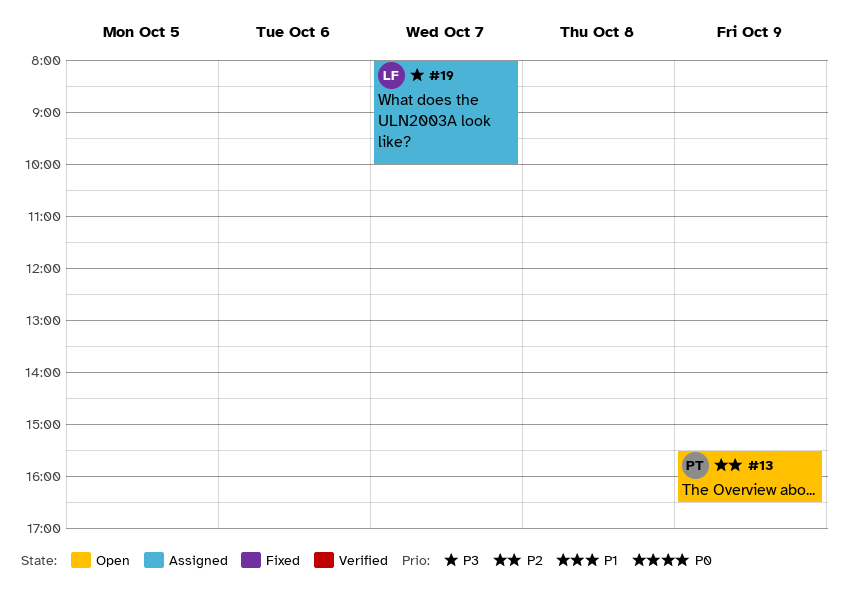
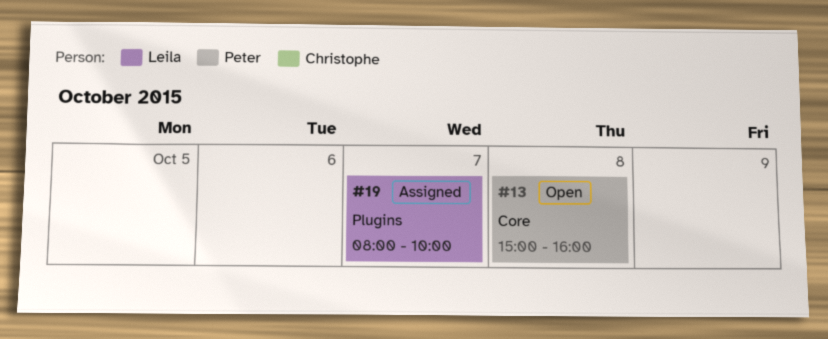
#13, day: Oct 9 -> Oct 8
#13, begins: 15:30 -> 15:00
#13, ends: 16:30 -> 16:00

